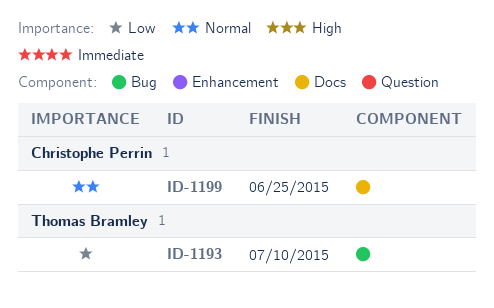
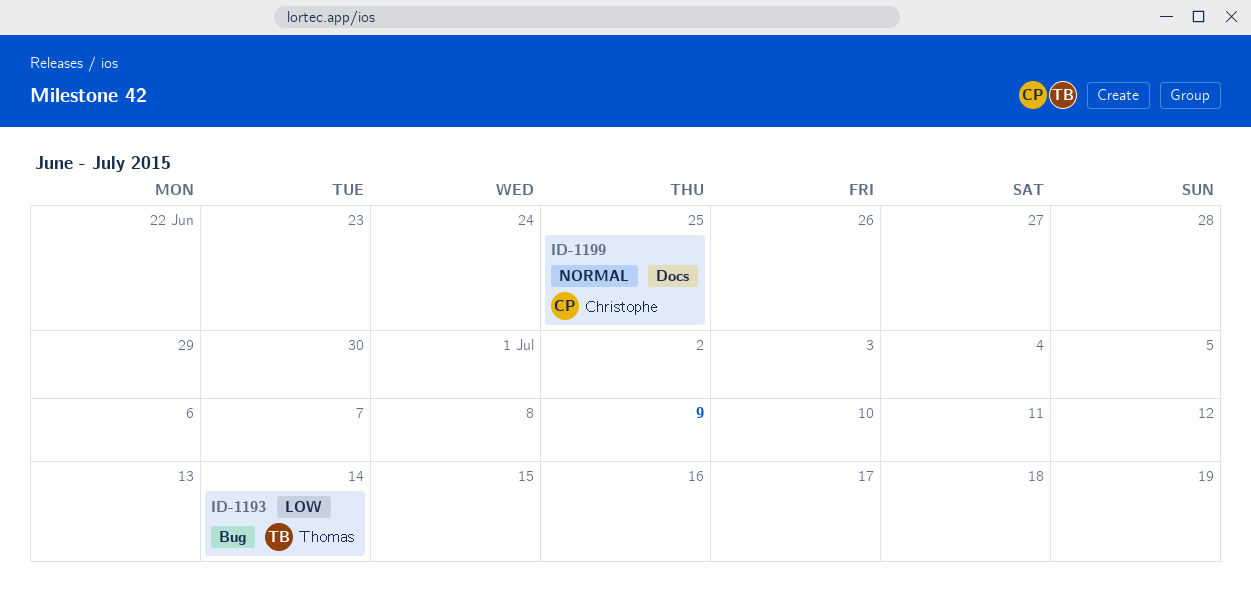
ID-1193, due: Jul 10 -> Jul 14

